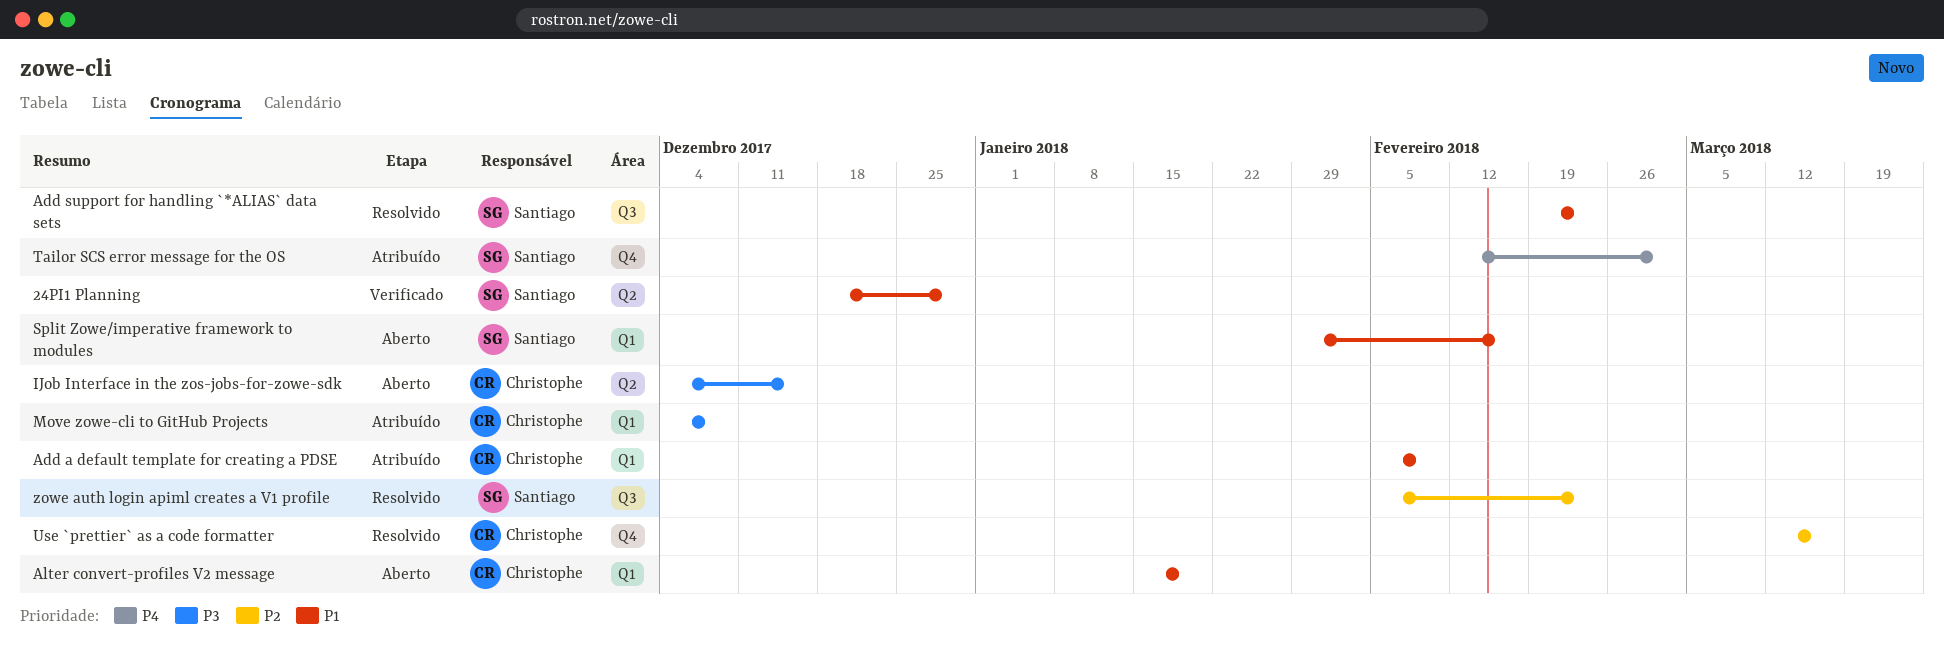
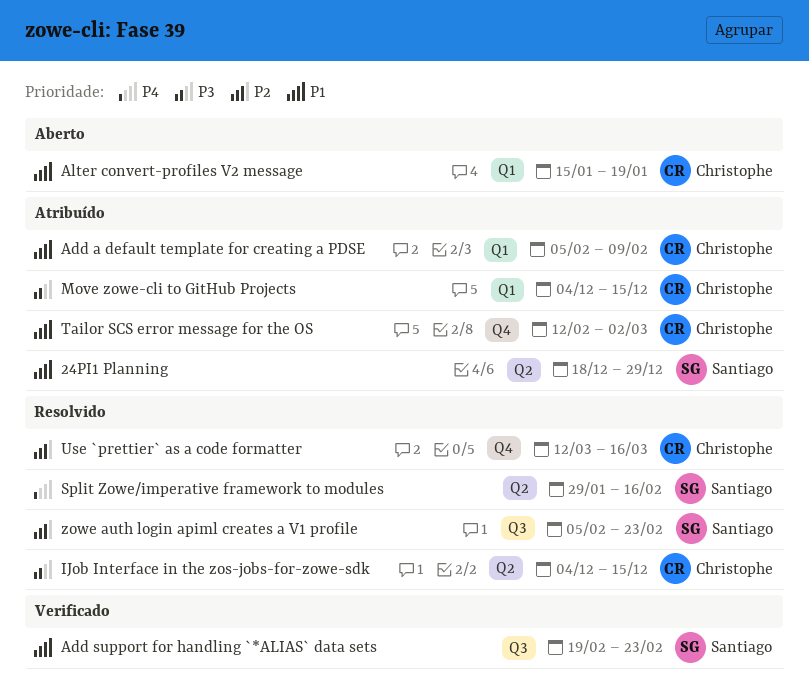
24PI1 Planning, status: Verificado -> Atribuído
Add support for handling `*ALIAS` data sets, status: Resolvido -> Verificado
IJob Interface in the zos-jobs-for-zowe-sdk, status: Aberto -> Resolvido
Move zowe-cli to GitHub Projects, due: Dec 8 -> Dec 15
Split Zowe/imperative framework to modules, status: Aberto -> Resolvido
Split Zowe/imperative framework to modules, priority: P1 -> P4
Split Zowe/imperative framework to modules, label: Q1 -> Q2
Tailor SCS error message for the OS, owner: Santiago -> Christophe
Tailor SCS error message for the OS, priority: P4 -> P1

